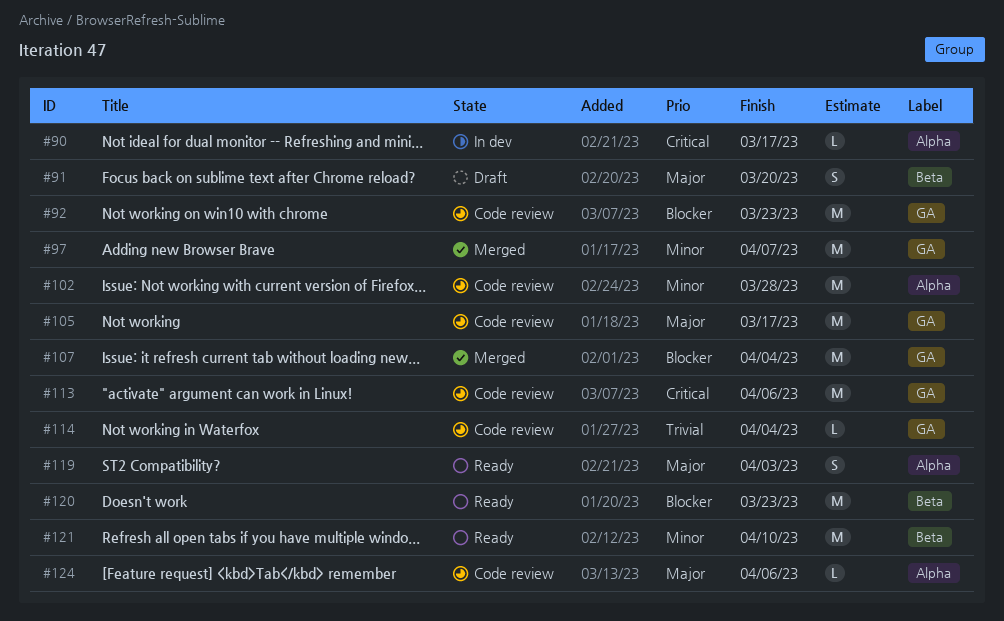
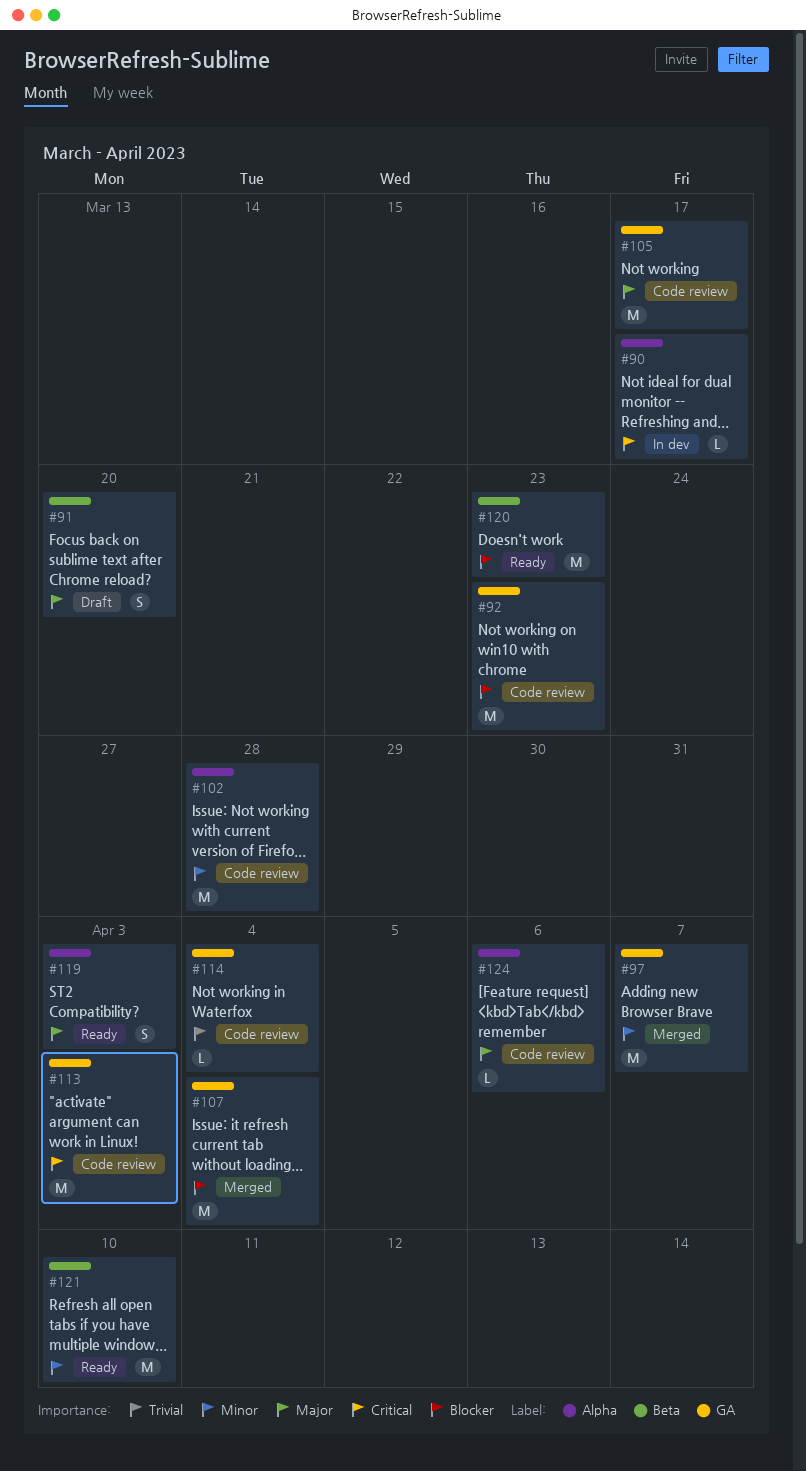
#113, due: Apr 6 -> Apr 3

